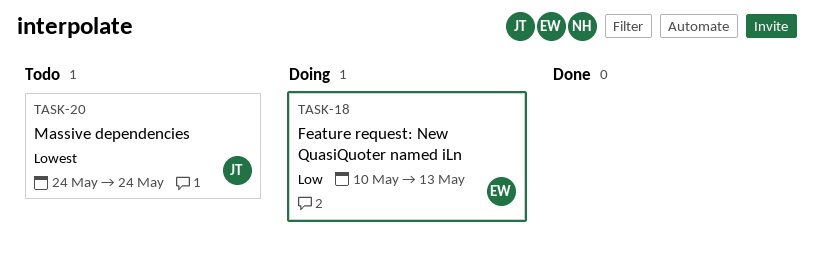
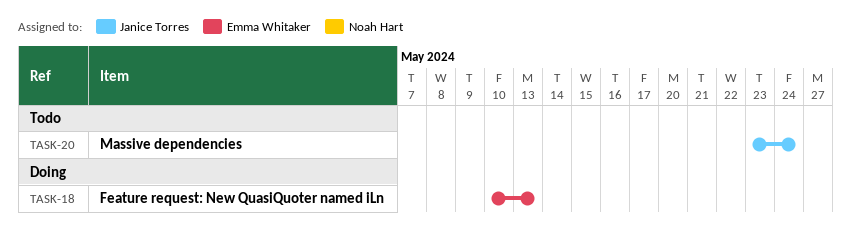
TASK-20, start: May 24 -> May 23

